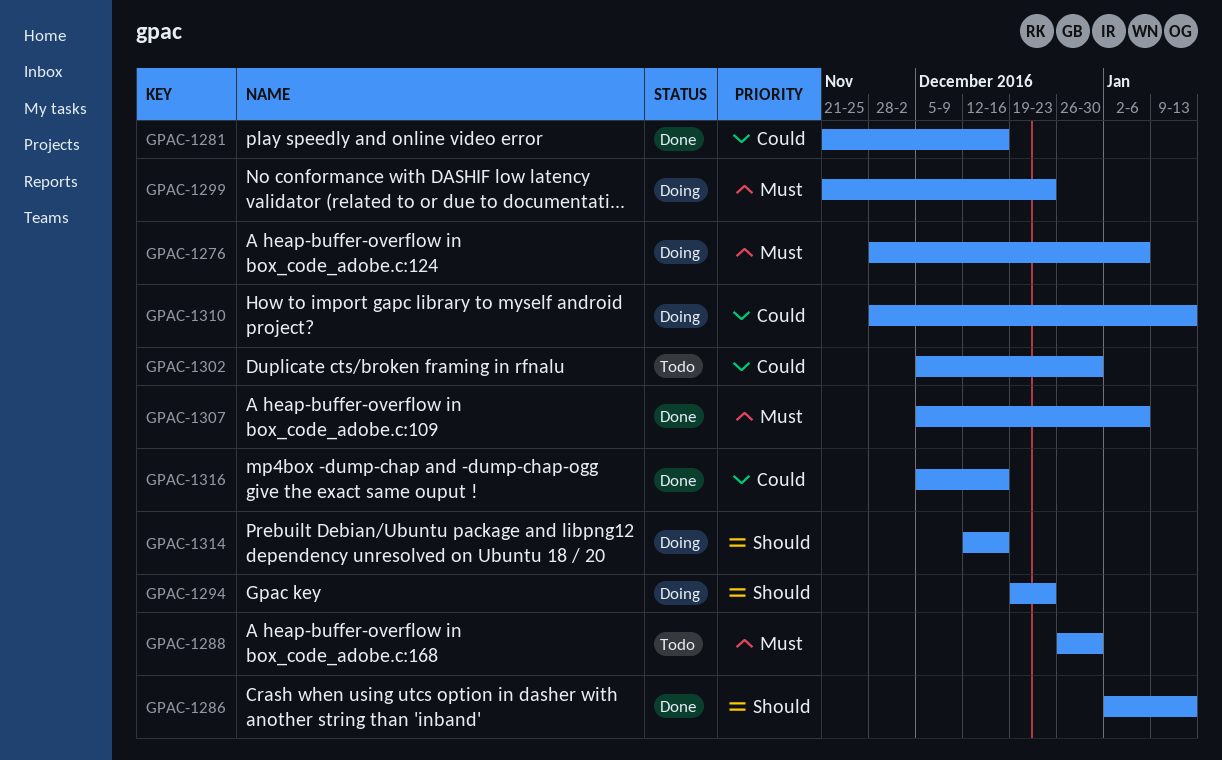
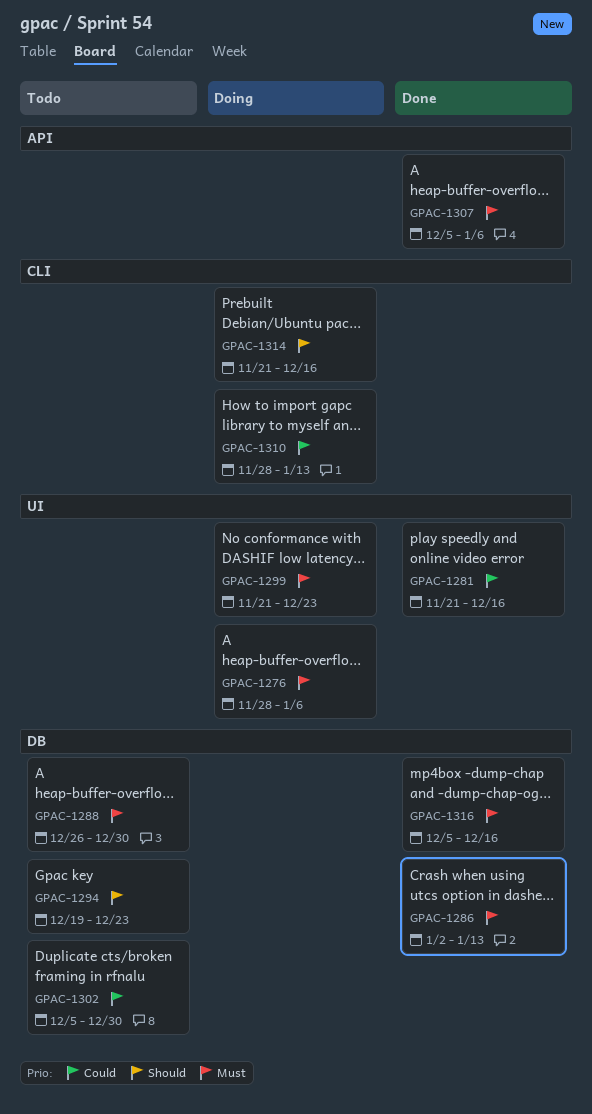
GPAC-1286, priority: Should -> Must
GPAC-1294, status: Doing -> Todo
GPAC-1314, start: Dec 12 -> Nov 21
GPAC-1316, priority: Could -> Must

